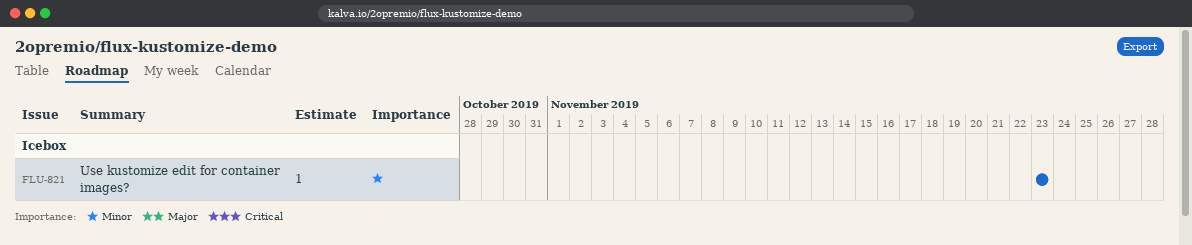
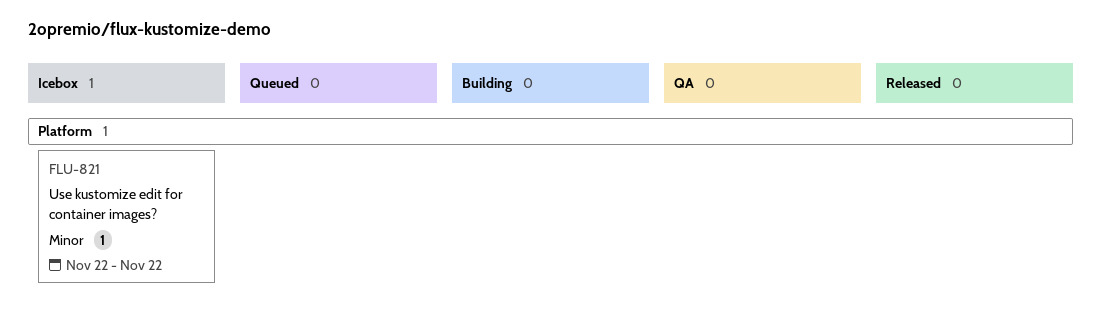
FLU-821, start: Nov 23 -> Nov 22
FLU-821, due: Nov 23 -> Nov 22

